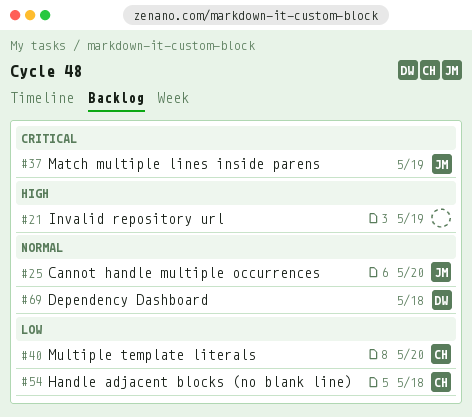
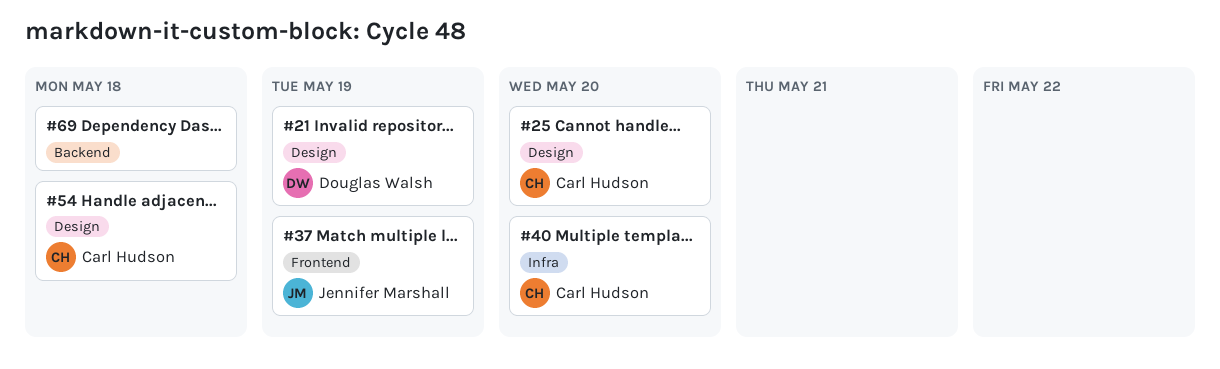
#21, owner: none -> Douglas Walsh
#25, owner: Jennifer Marshall -> Carl Hudson
#69, owner: Douglas Walsh -> none

